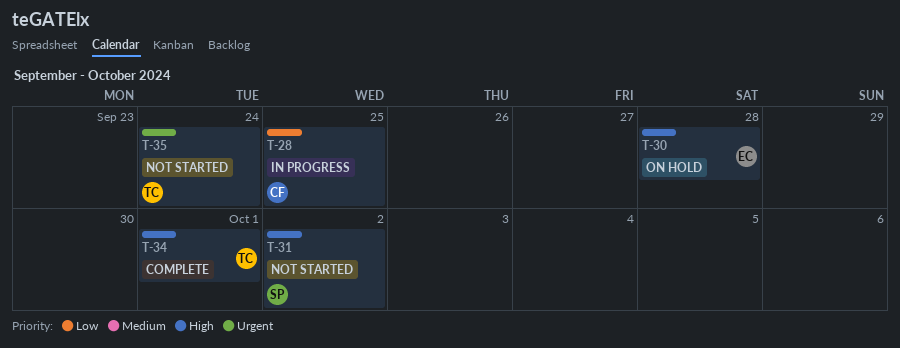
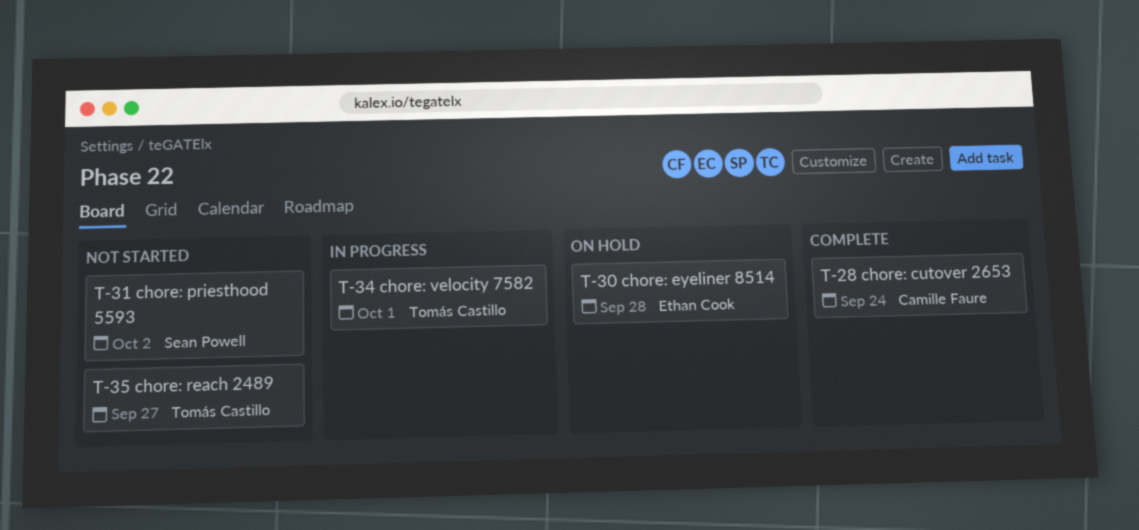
T-28, status: In progress -> Complete
T-28, due: Sep 25 -> Sep 24
T-34, status: Complete -> In progress
T-35, due: Sep 24 -> Sep 27

